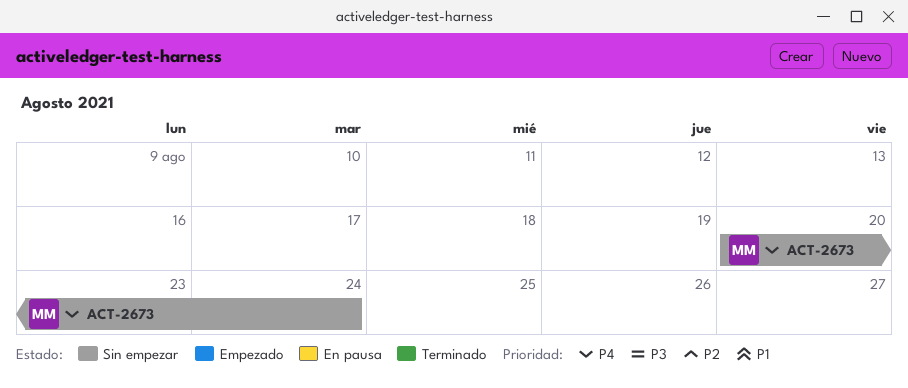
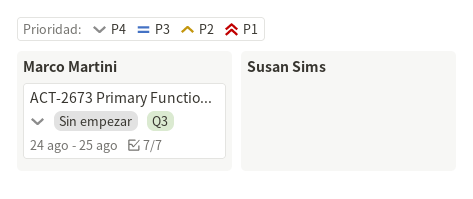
ACT-2673, start: Aug 20 -> Aug 24
ACT-2673, due: Aug 24 -> Aug 25

